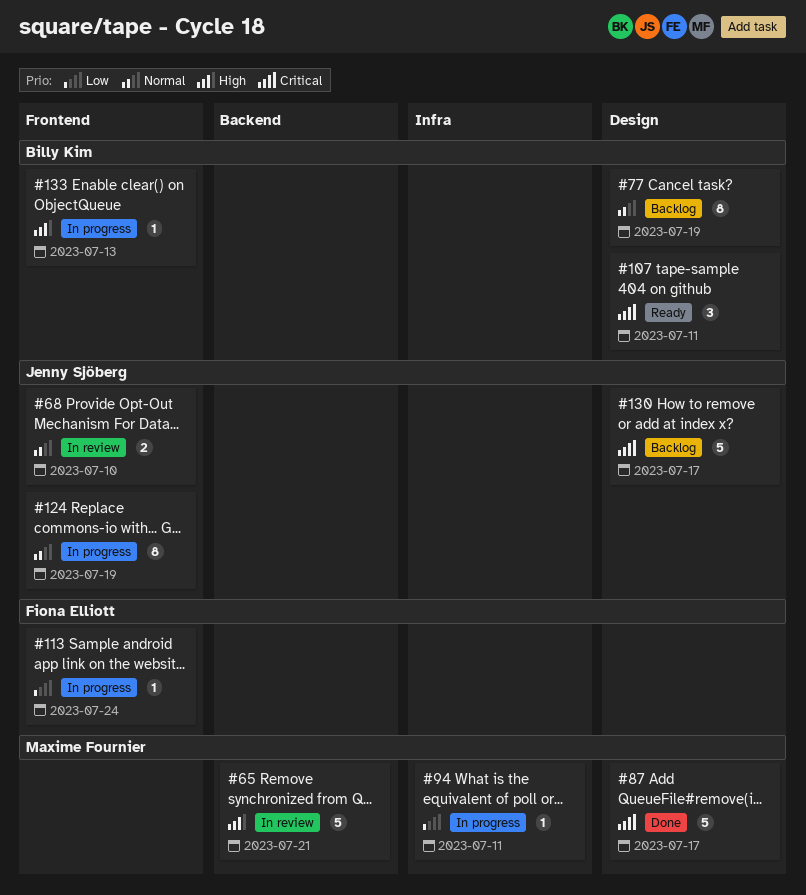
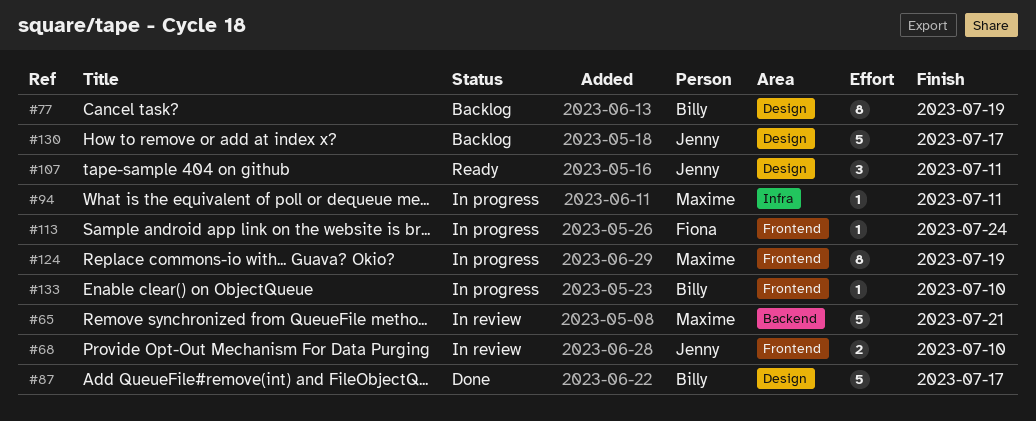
#87, owner: Maxime Fournier -> Billy Kim
#107, owner: Billy Kim -> Jenny Sjöberg
#124, owner: Jenny Sjöberg -> Maxime Fournier
#133, due: Jul 13 -> Jul 10

